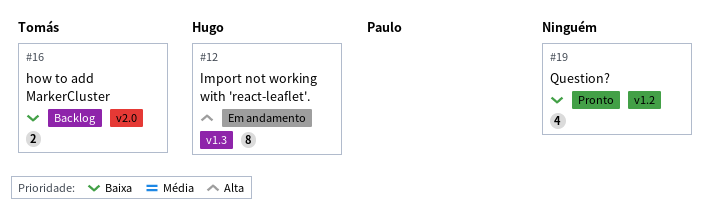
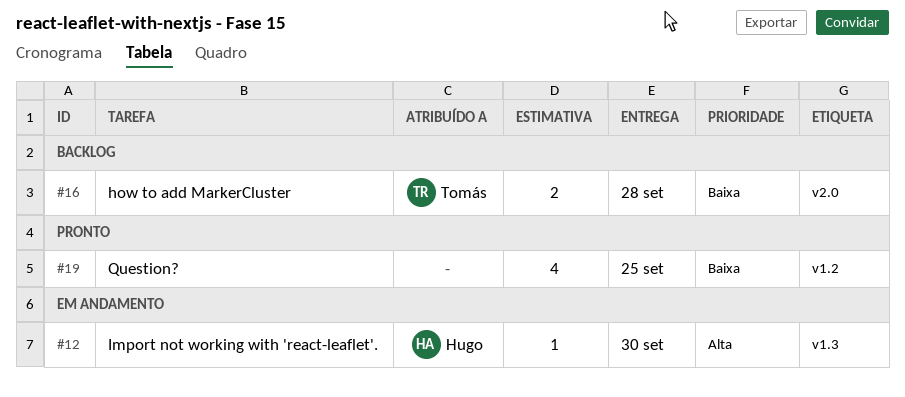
#12, estimate: 8 -> 1

